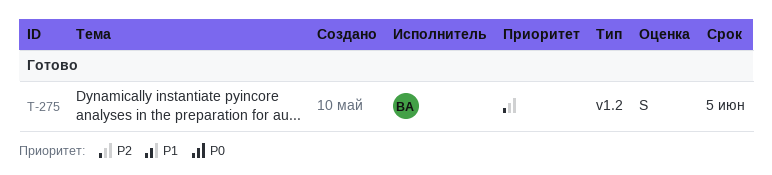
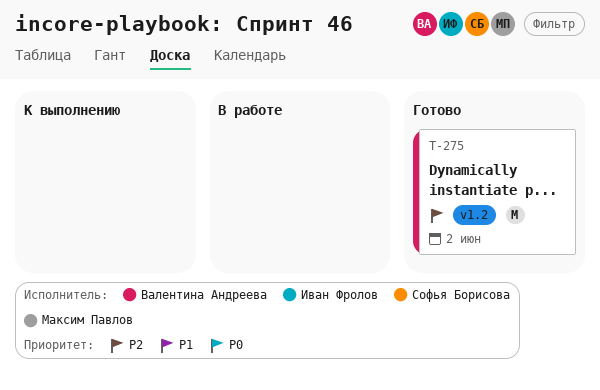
T-275, estimate: S -> M
T-275, due: Jun 5 -> Jun 2

